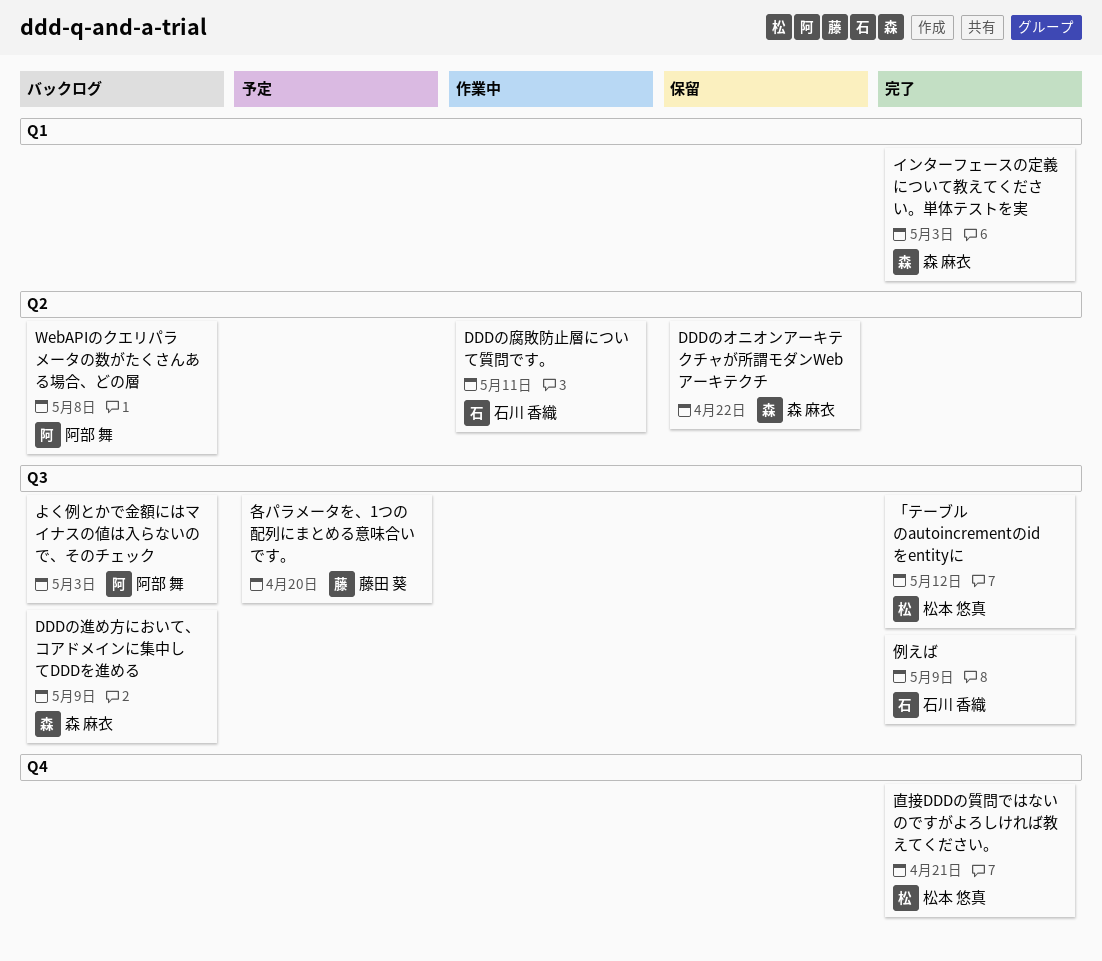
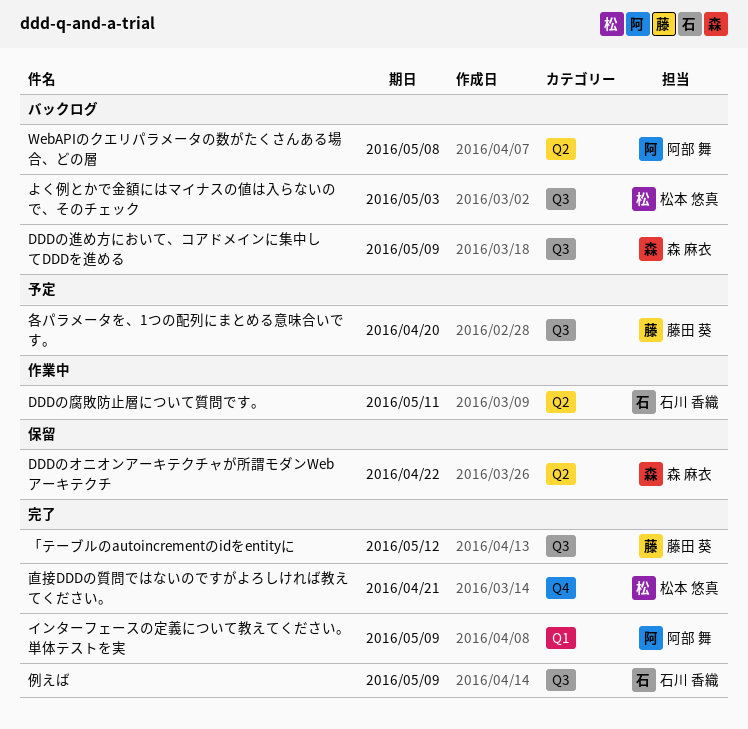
「テーブルのautoincrementのidをentityに, owner: 松本 悠真 -> 藤田 葵
よく例とかで金額にはマイナスの値は入らないので、そのチェック, owner: 阿部 舞 -> 松本 悠真
インターフェースの定義について教えてください。単体テストを実, owner: 森 麻衣 -> 阿部 舞
インターフェースの定義について教えてください。単体テストを実, due: May 3 -> May 9

